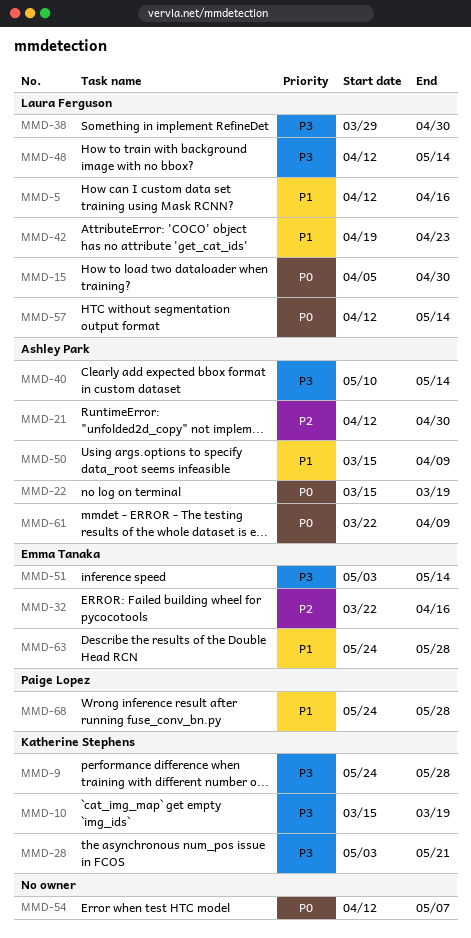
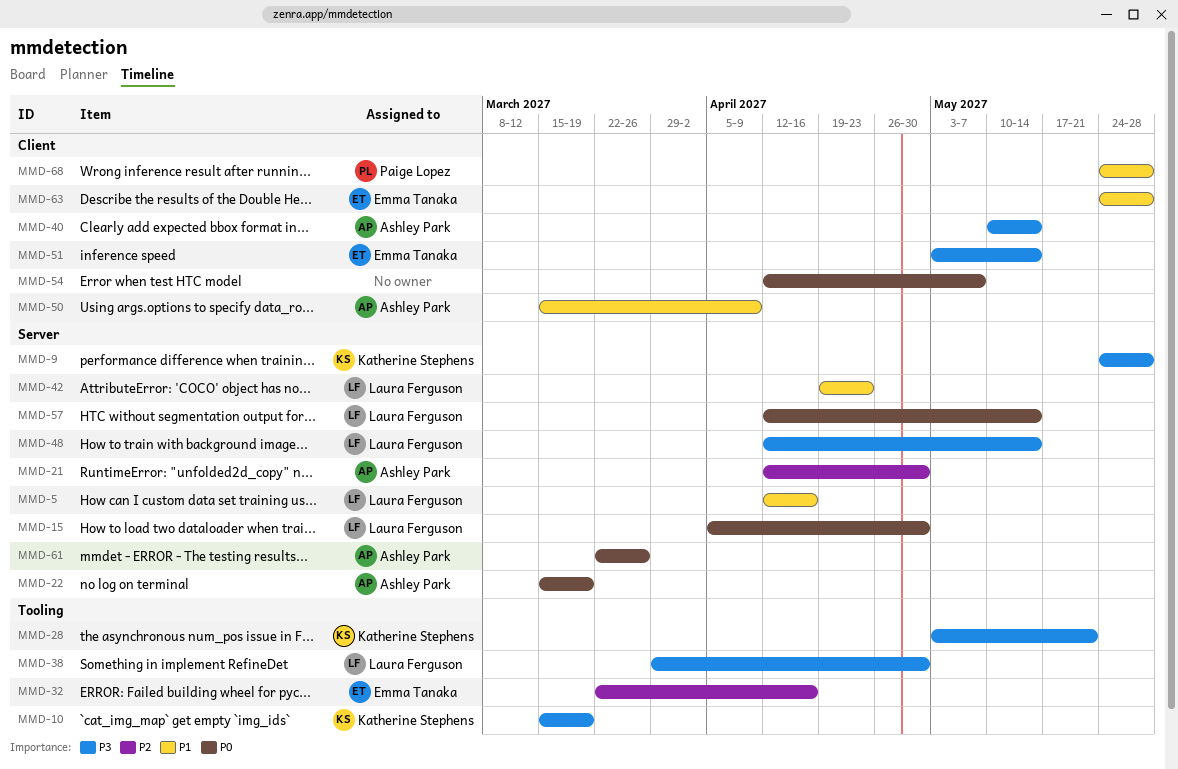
MMD-61, due: Apr 9 -> Mar 26

